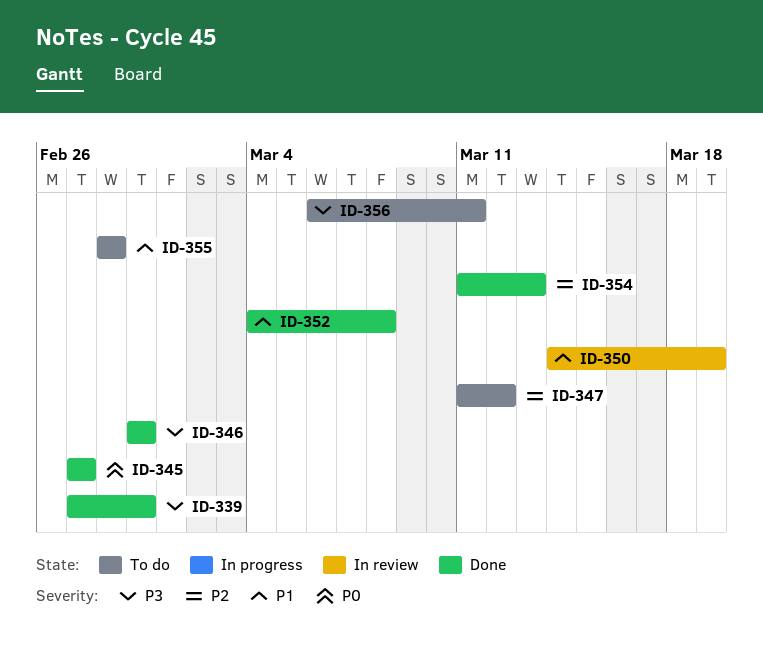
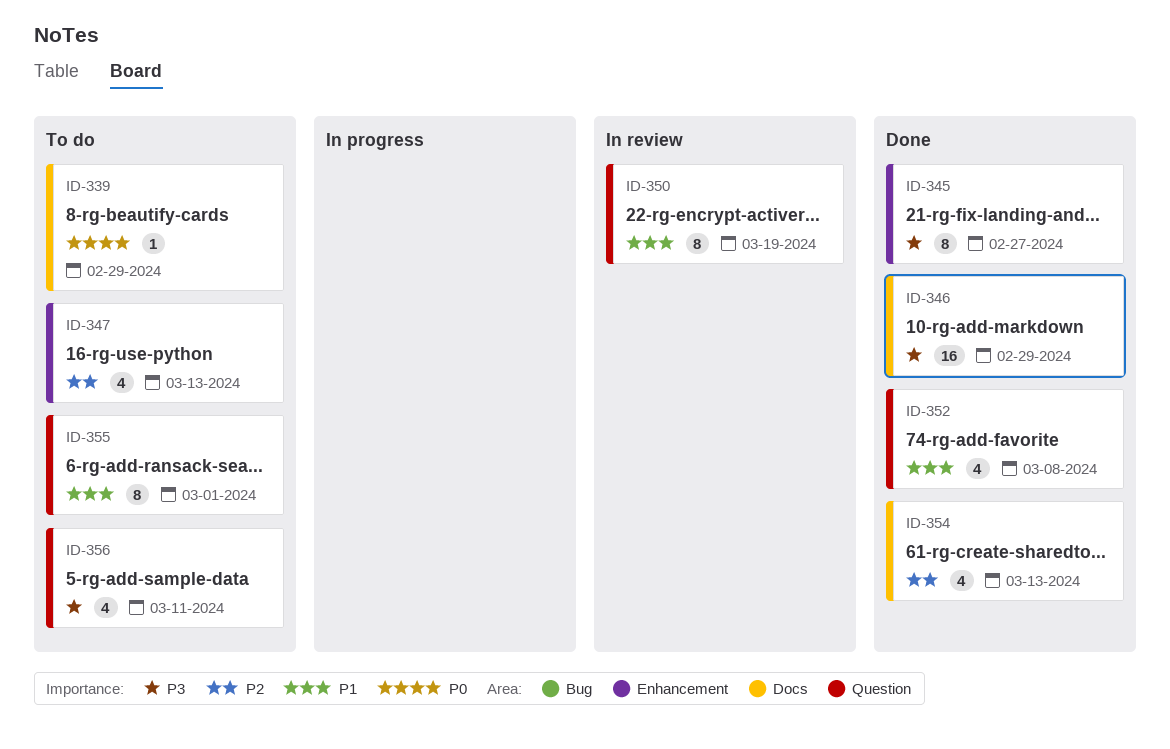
ID-339, status: Done -> To do
ID-339, priority: P3 -> P0
ID-345, priority: P0 -> P3
ID-347, due: Mar 12 -> Mar 13
ID-355, due: Feb 28 -> Mar 1

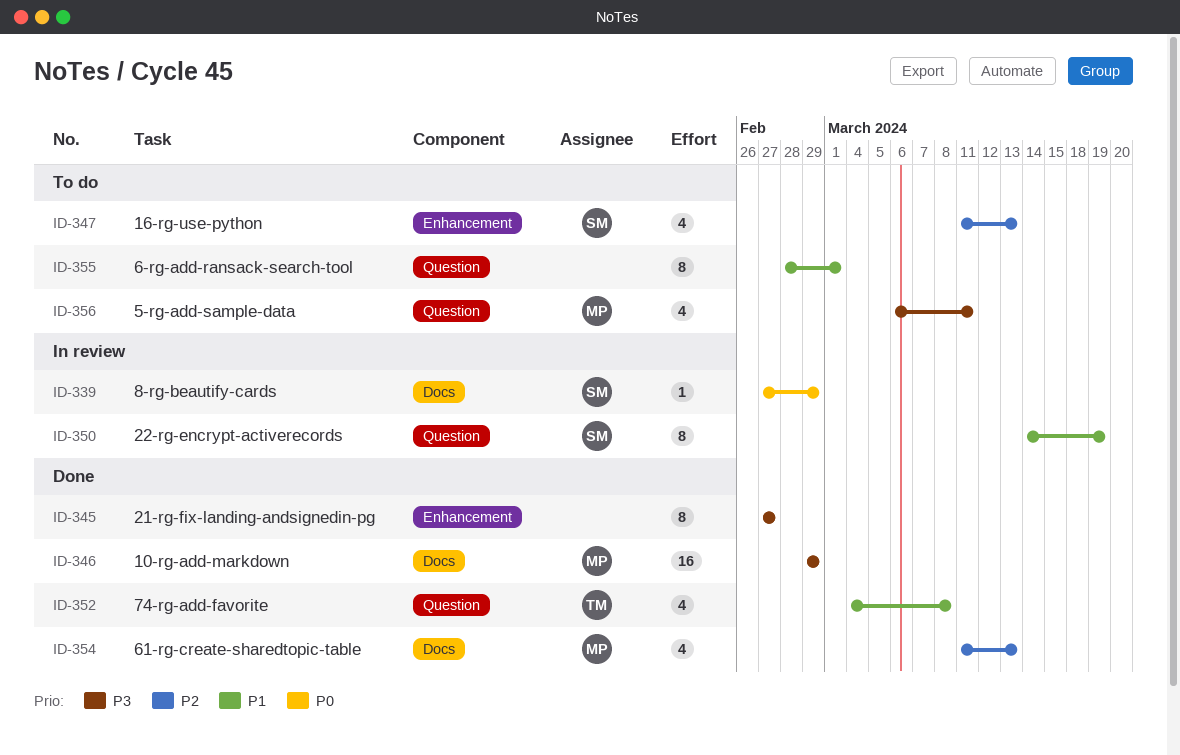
ID-339, status: To do -> In review

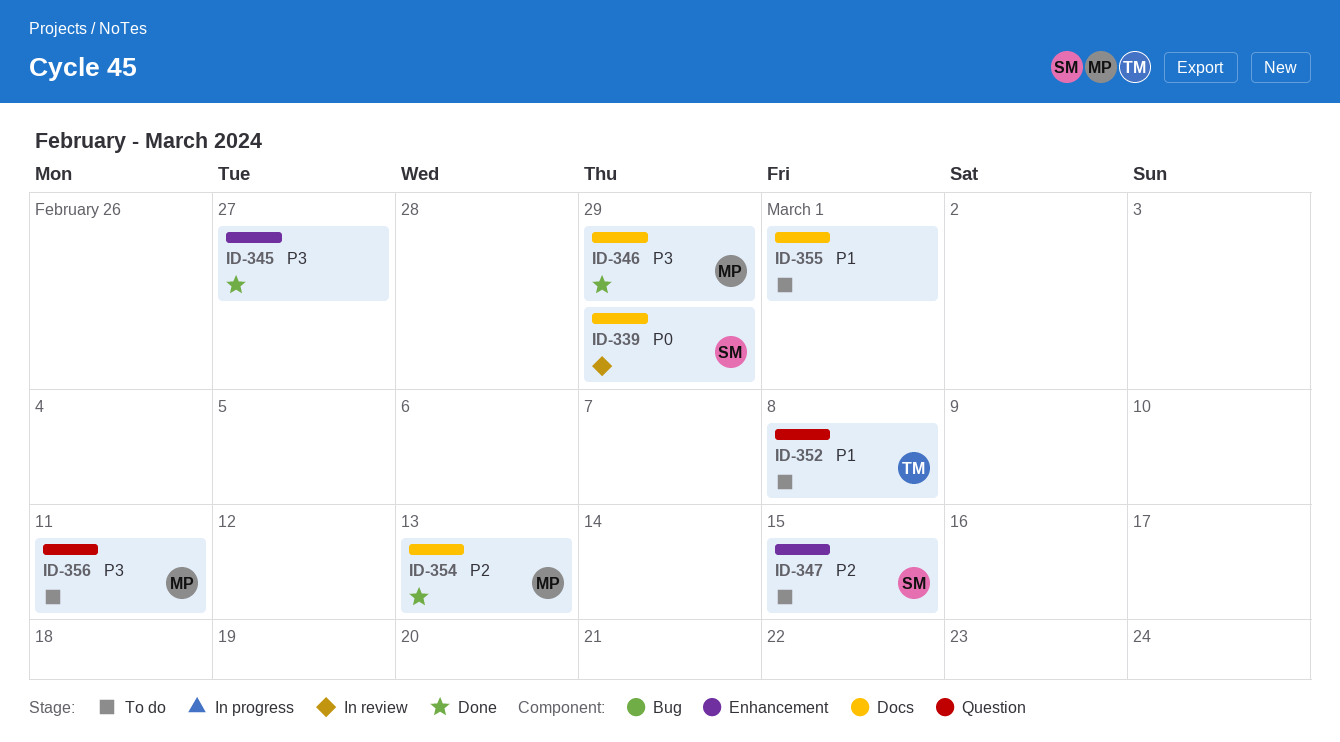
ID-347, due: Mar 13 -> Mar 15
ID-350: present -> none
ID-352, status: Done -> To do
ID-355, label: Question -> Docs

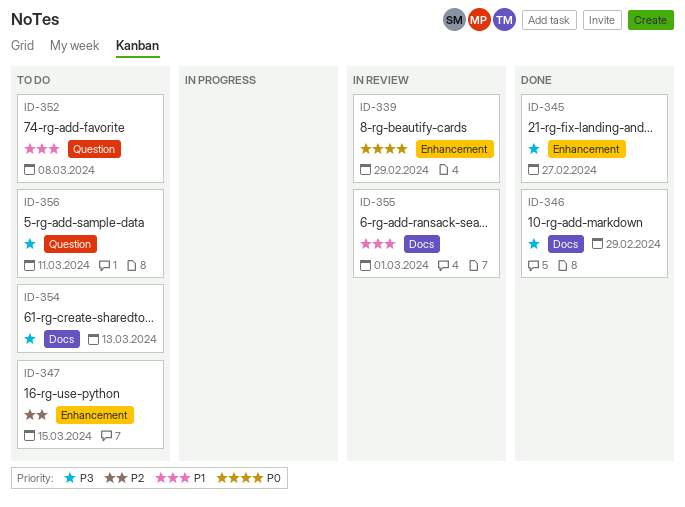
ID-339, label: Docs -> Enhancement
ID-354, status: Done -> To do
ID-354, priority: P2 -> P3
ID-355, status: To do -> In review

